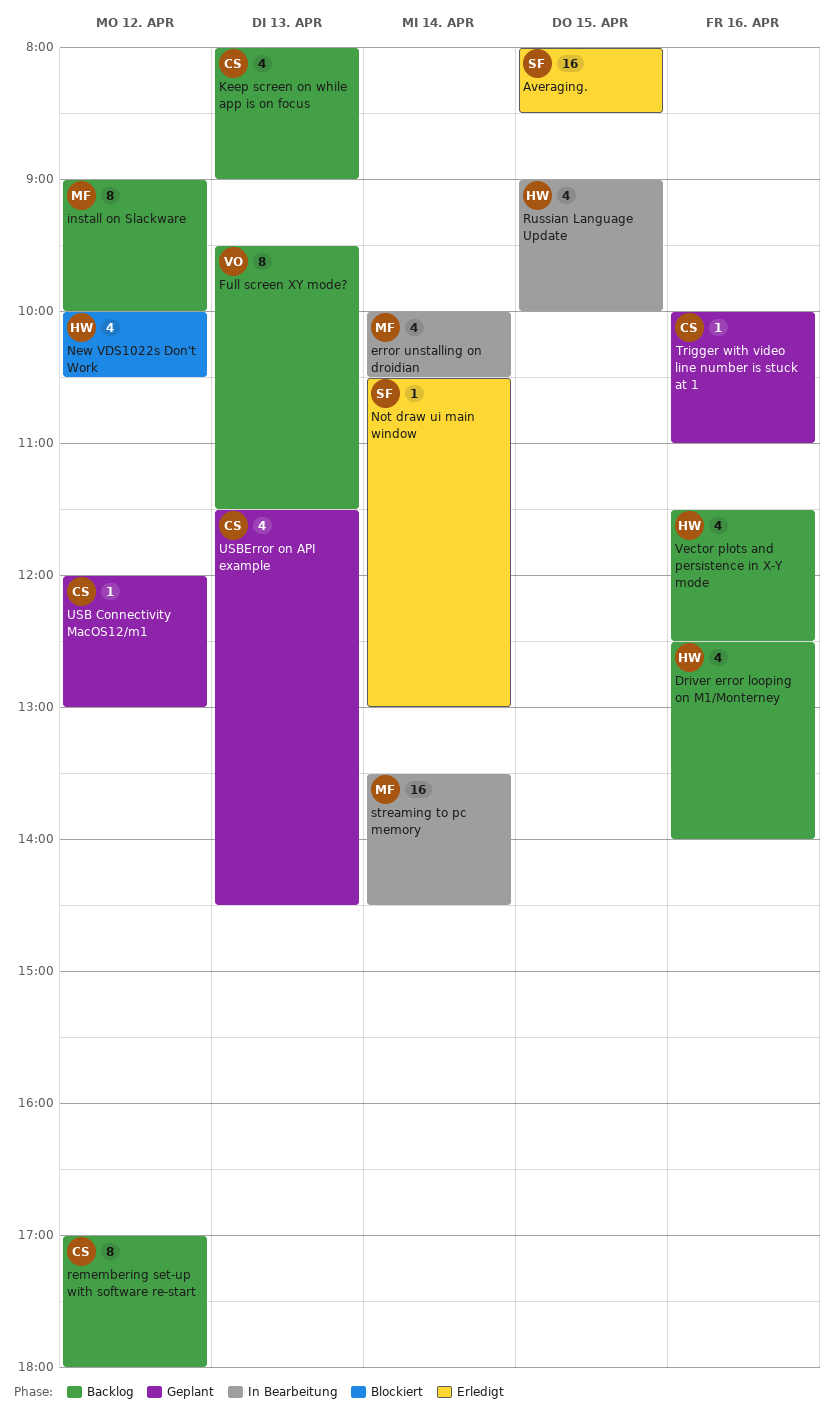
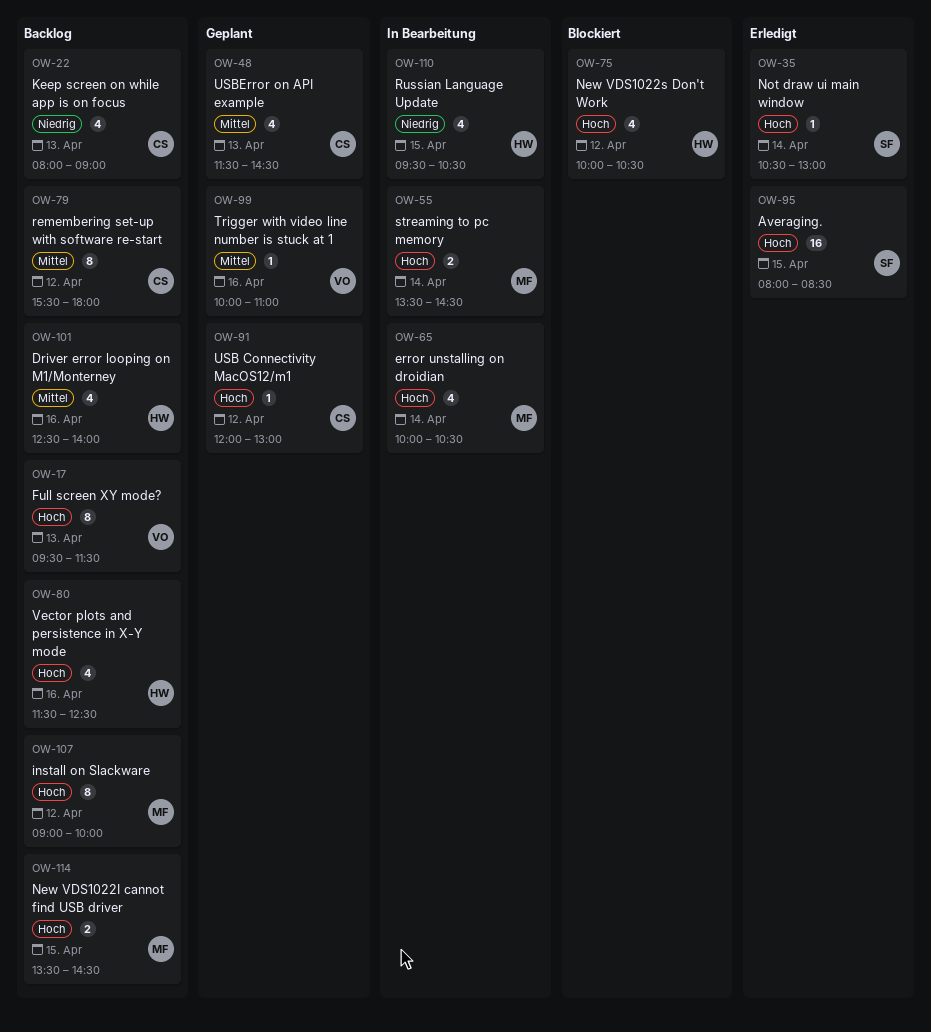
New VDS1022I cannot find USB driver: none -> present
remembering set-up with software re-start, begins: 17:00 -> 15:30
Russian Language Update, begins: 09:00 -> 09:30
Russian Language Update, ends: 10:00 -> 10:30
streaming to pc memory, estimate: 16 -> 2
Trigger with video line number is stuck at 1, owner: CS -> VO

